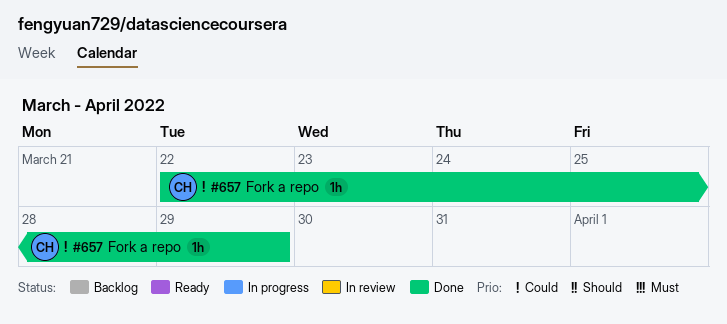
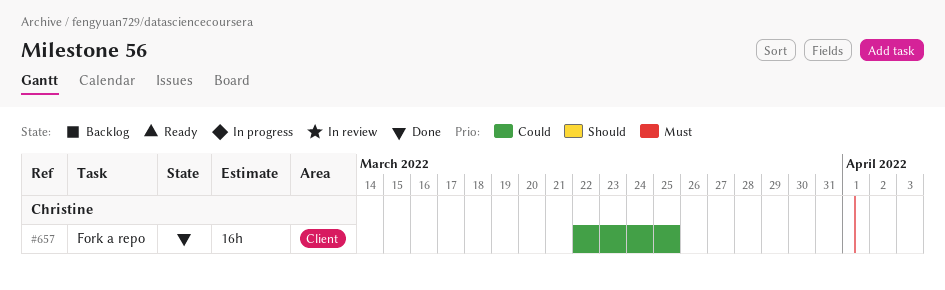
#657, estimate: 1h -> 16h
#657, due: Mar 29 -> Mar 25

